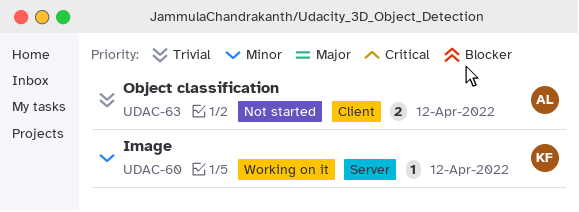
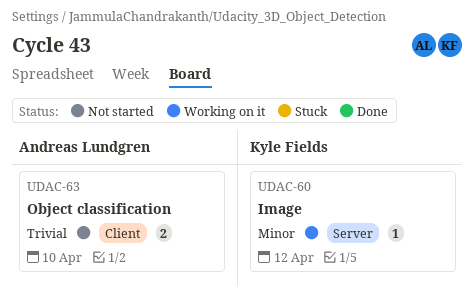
UDAC-63, due: Apr 12 -> Apr 10

